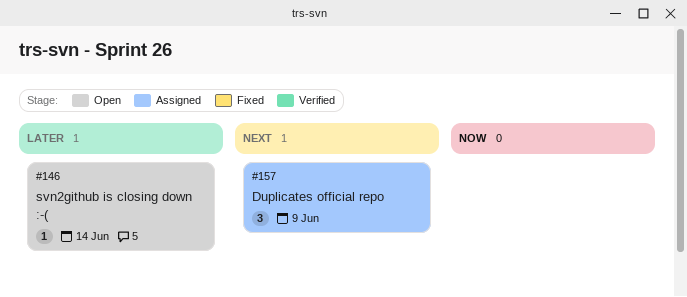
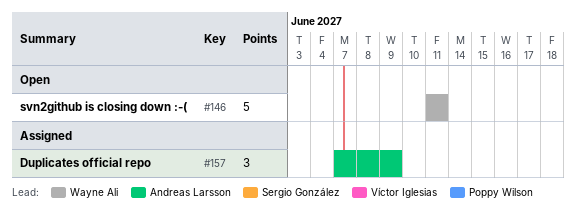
#146, estimate: 1 -> 5
#146, due: Jun 14 -> Jun 11

